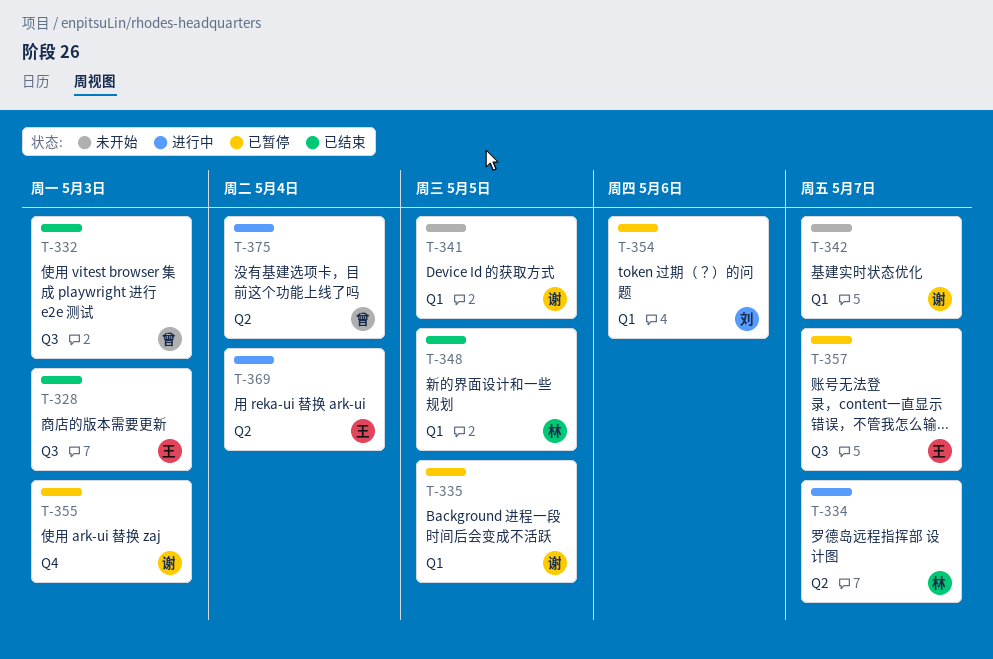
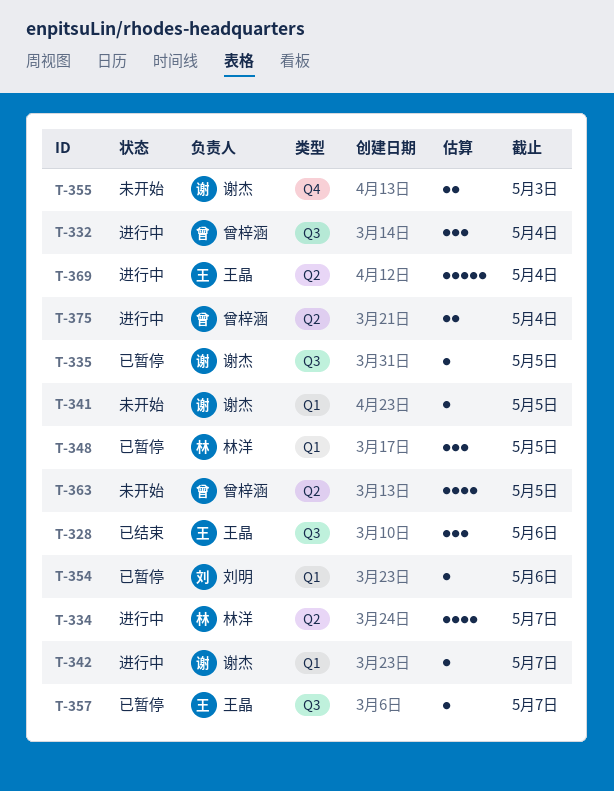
T-328, due: May 3 -> May 6
T-332, status: 已结束 -> 进行中
T-332, due: May 3 -> May 4
T-335, label: Q1 -> Q3
T-342, status: 未开始 -> 进行中
T-348, status: 已结束 -> 已暂停
T-355, status: 已暂停 -> 未开始
T-363: none -> present

